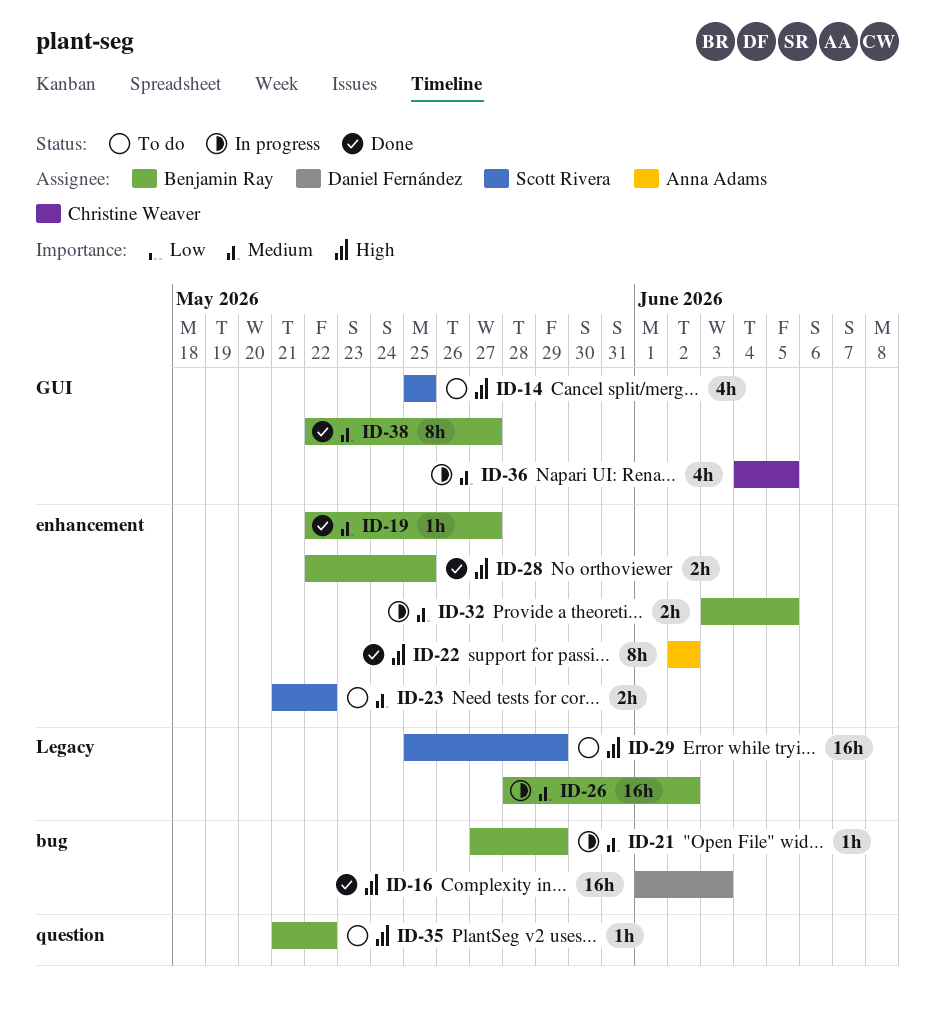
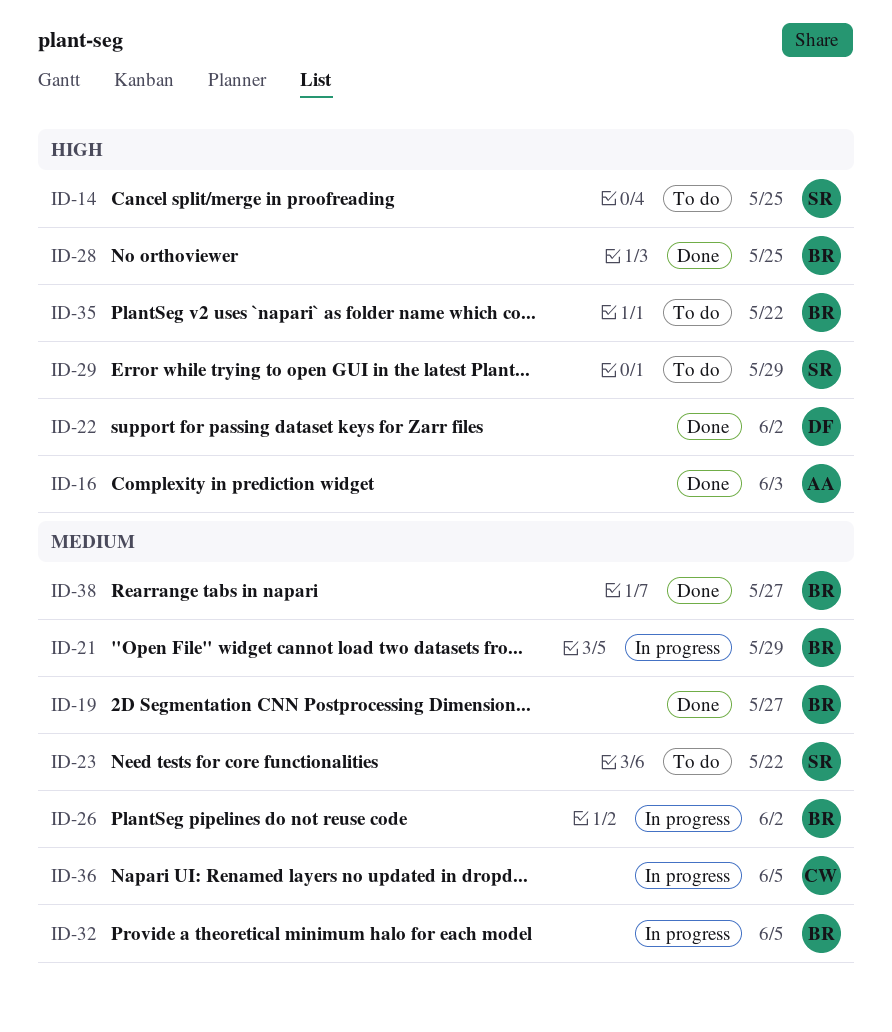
ID-16, owner: Daniel Fernández -> Anna Adams
ID-22, owner: Anna Adams -> Daniel Fernández

